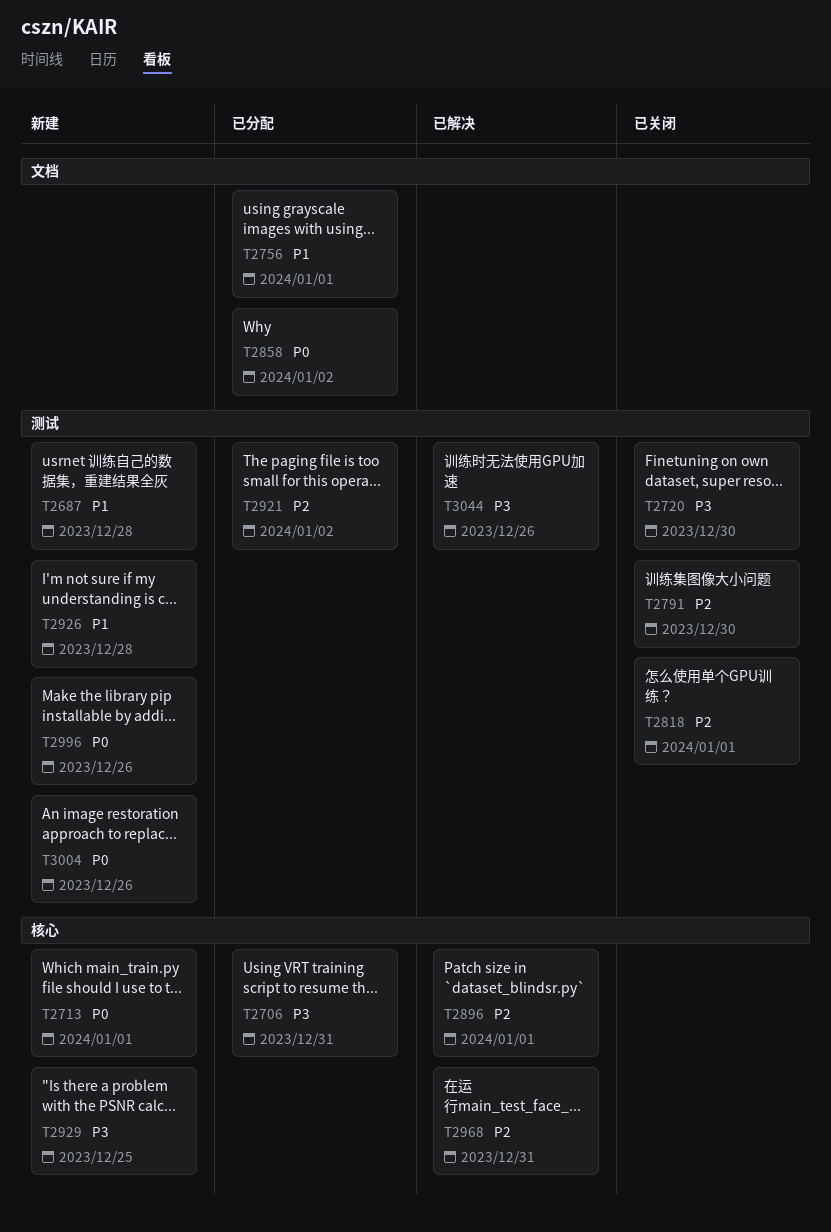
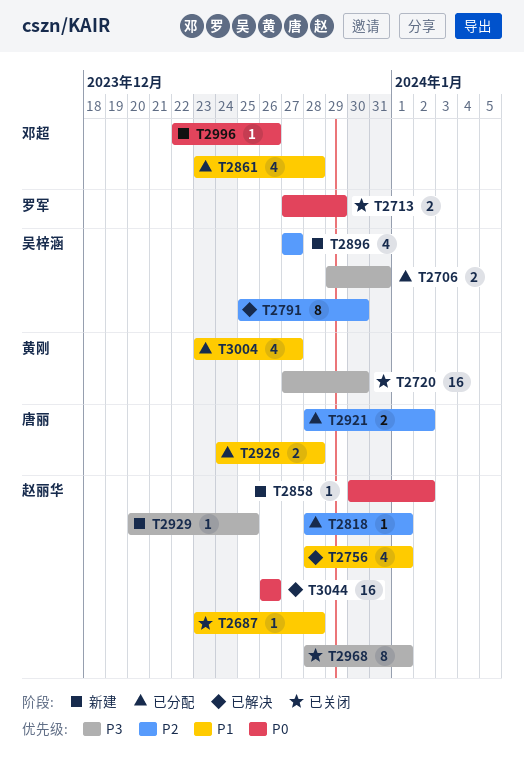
T2687, status: 新建 -> 已关闭
T2713, status: 新建 -> 已关闭
T2713, due: Jan 1 -> Dec 29
T2756, status: 已分配 -> 已解决
T2791, status: 已关闭 -> 已解决
T2818, status: 已关闭 -> 已分配
T2858, status: 已分配 -> 新建
T2861: none -> present
T2896, status: 已解决 -> 新建
T2896, due: Jan 1 -> Dec 27
T2926, status: 新建 -> 已分配
T2968, status: 已解决 -> 已关闭
T2968, priority: P2 -> P3
T2968, due: Dec 31 -> Jan 1
T3004, status: 新建 -> 已分配
T3004, priority: P0 -> P1
T3004, due: Dec 26 -> Dec 27
T3044, priority: P3 -> P0

